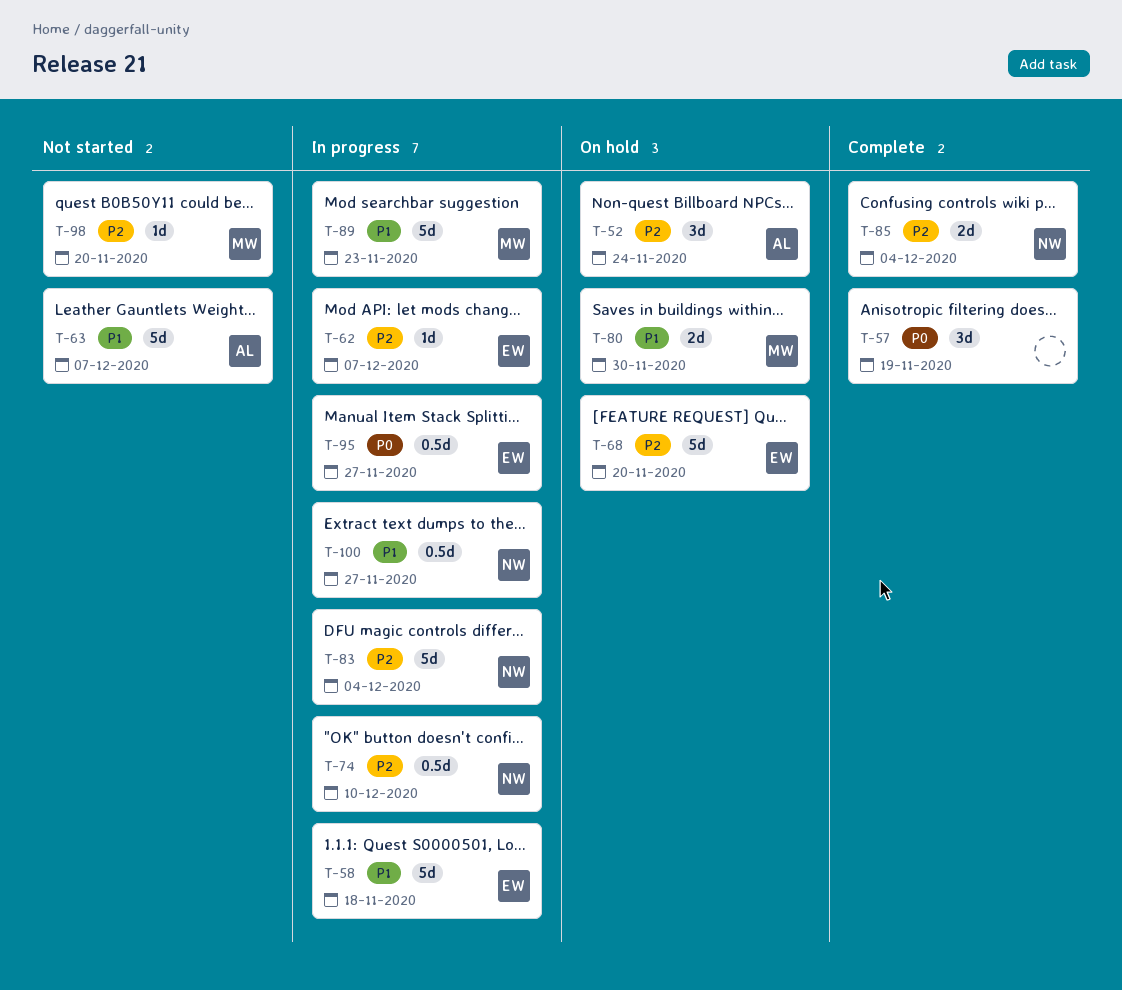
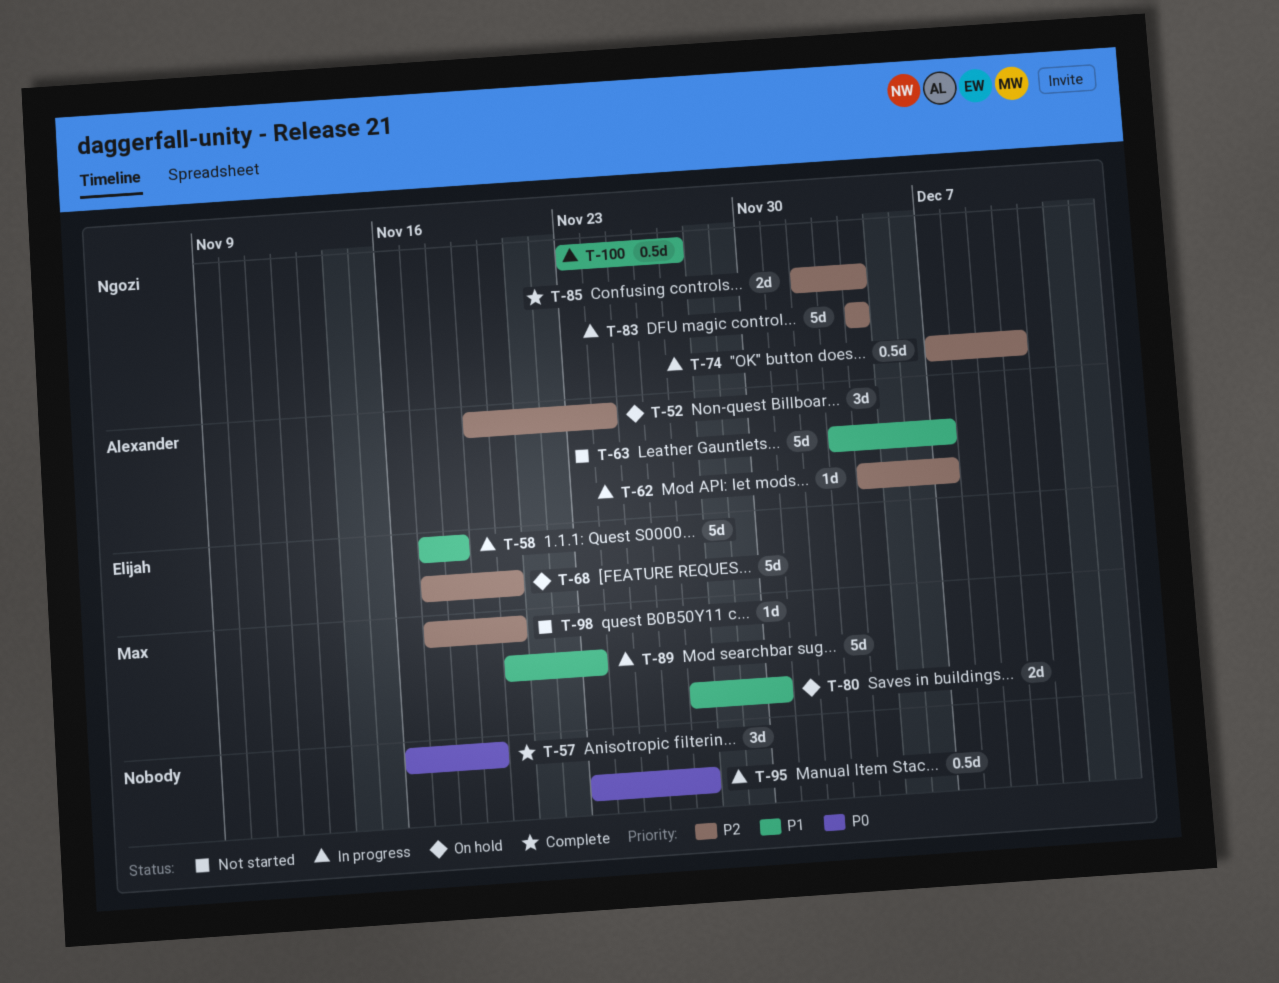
T-62, owner: Elijah -> Alexander
T-95, owner: Elijah -> none

